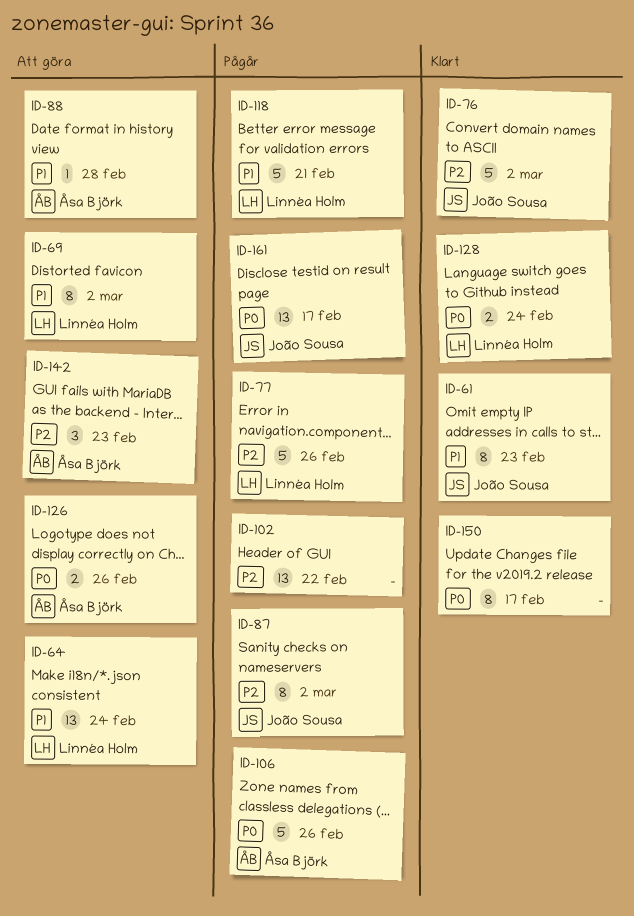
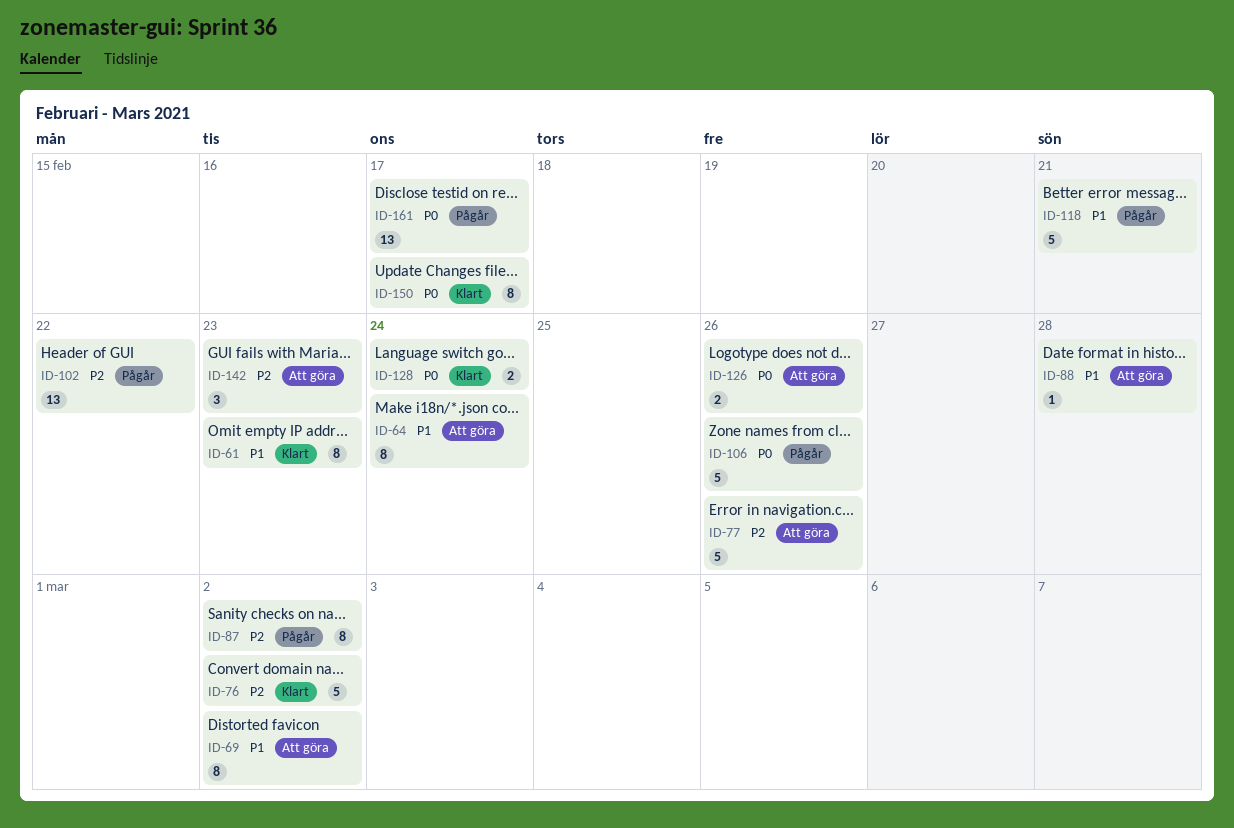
ID-64, estimate: 13 -> 8
ID-77, status: Pågår -> Att göra

